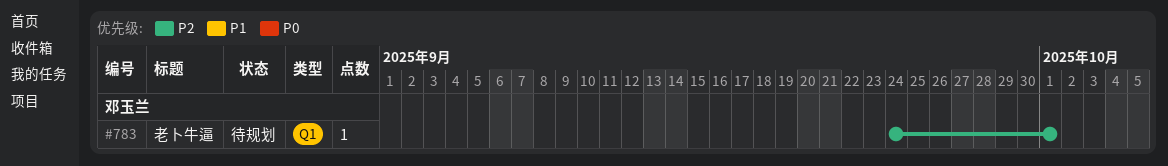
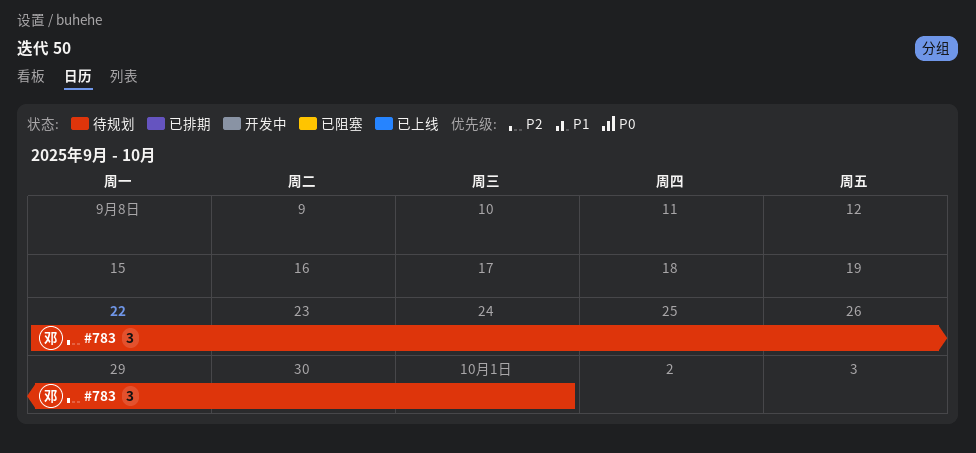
#783, estimate: 1 -> 3
#783, start: Sep 24 -> Sep 22

